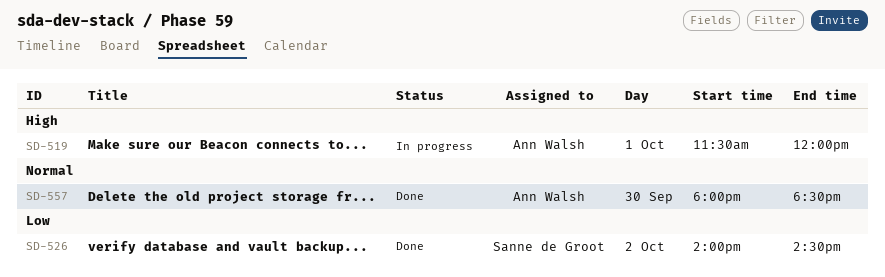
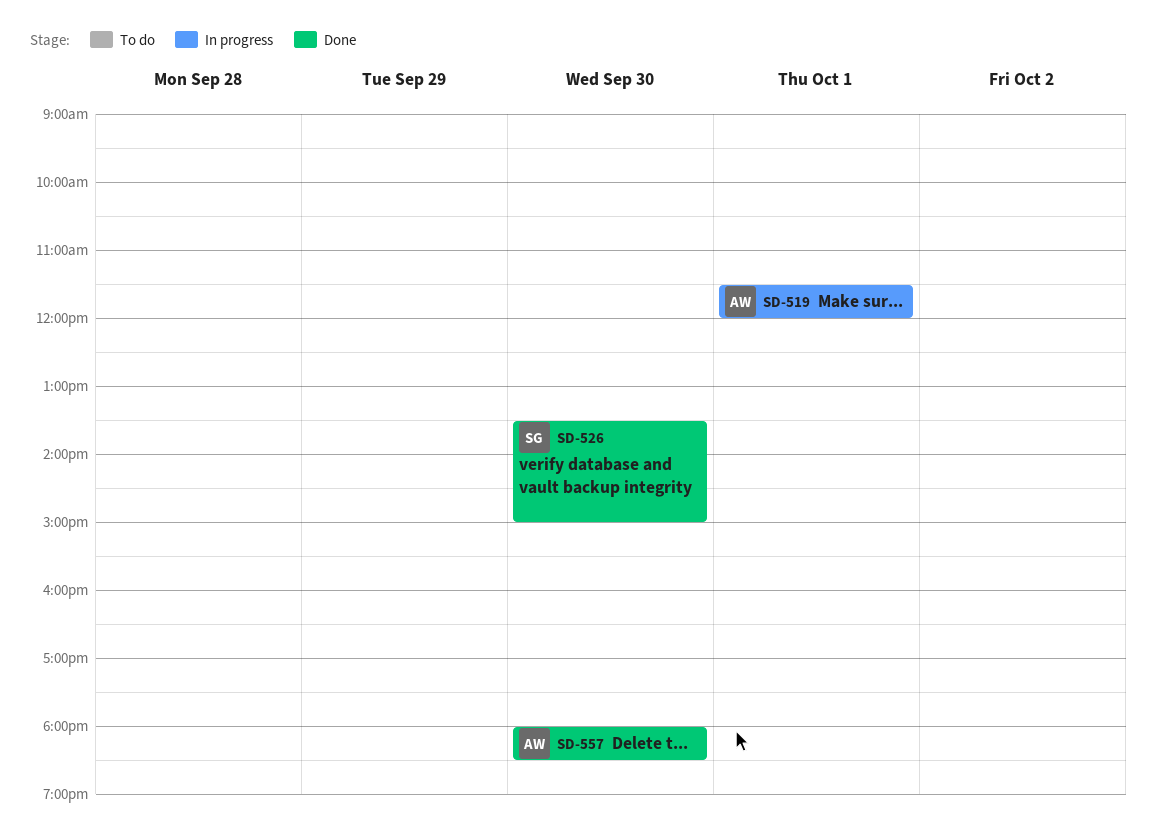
SD-526, day: Oct 2 -> Sep 30
SD-526, begins: 14:00 -> 13:30
SD-526, ends: 14:30 -> 15:00

